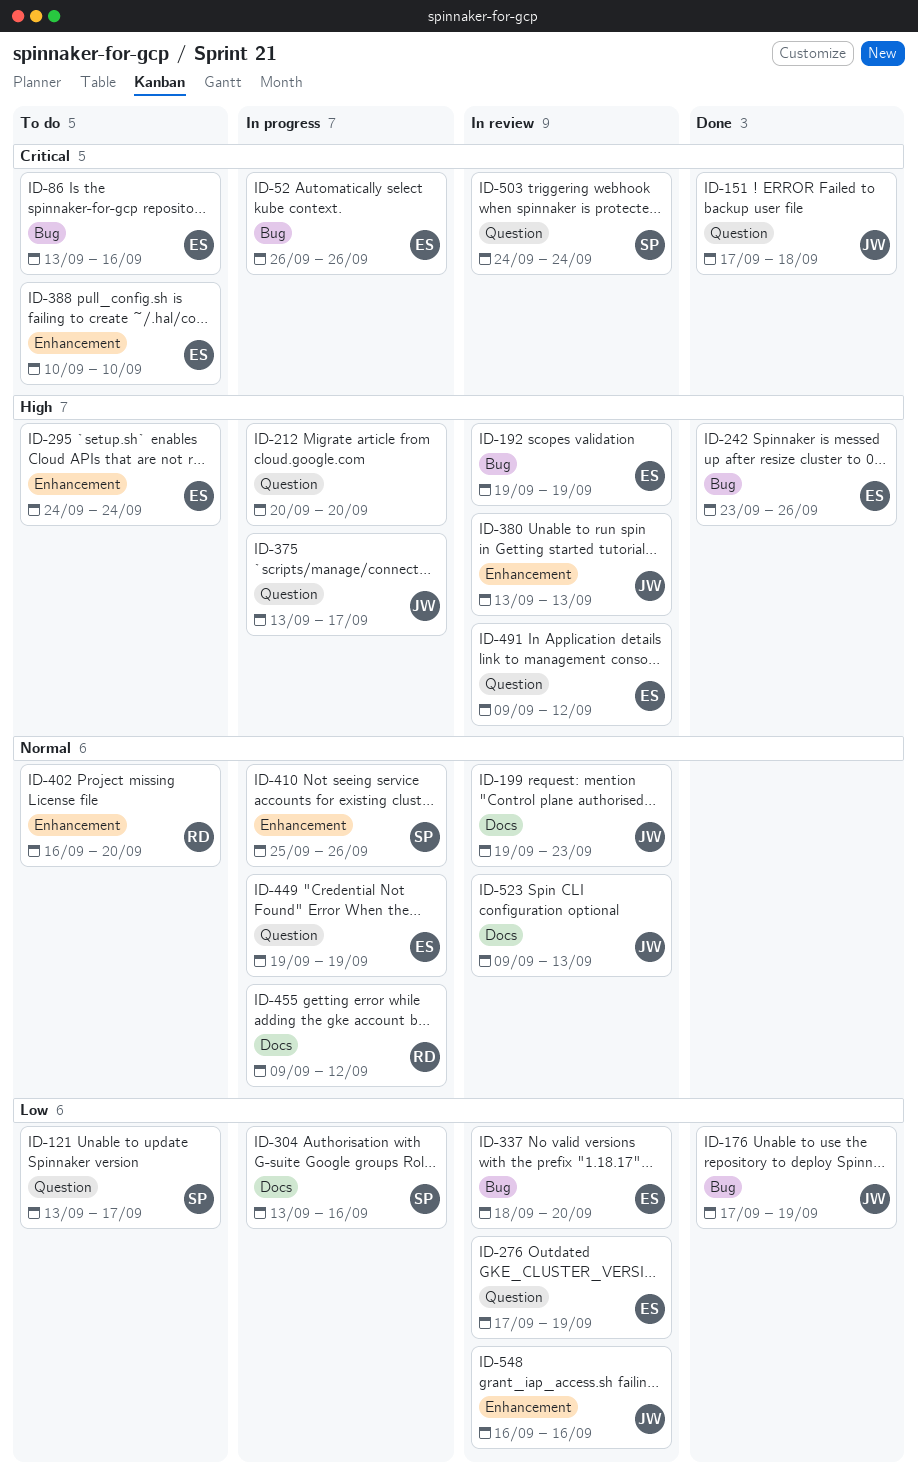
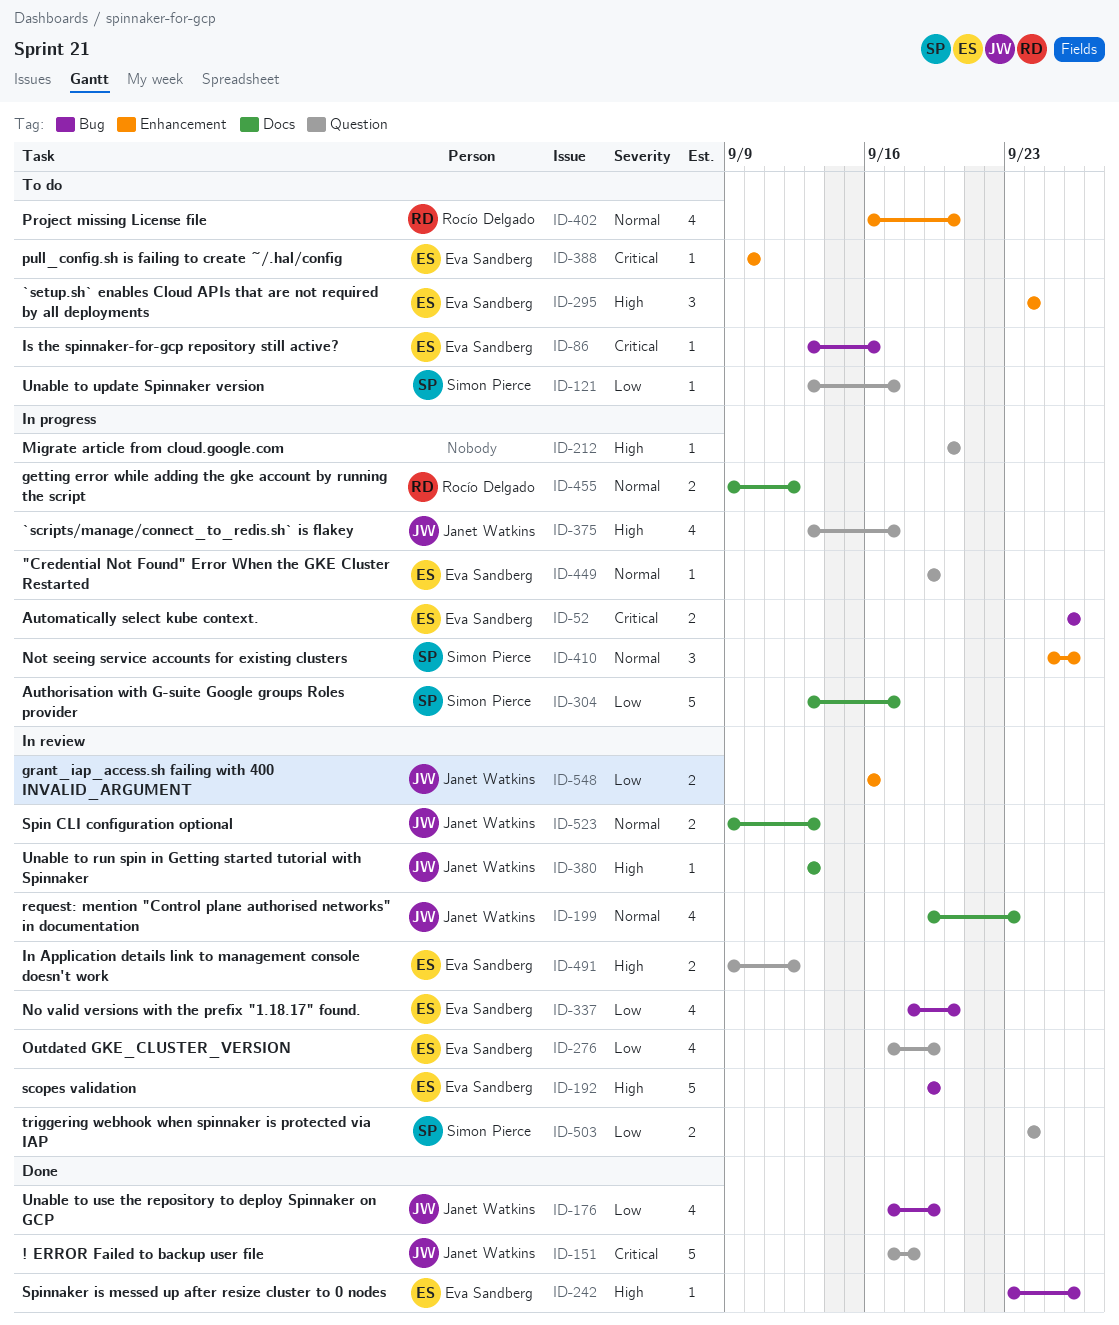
ID-304, due: Sep 16 -> Sep 17
ID-380, label: Enhancement -> Docs
ID-503, priority: Critical -> Low

